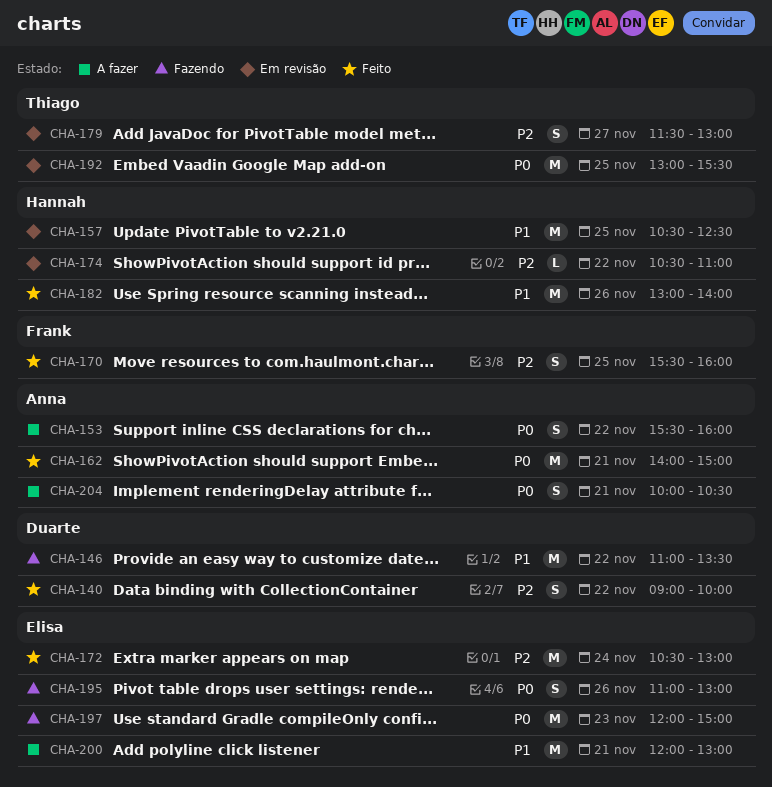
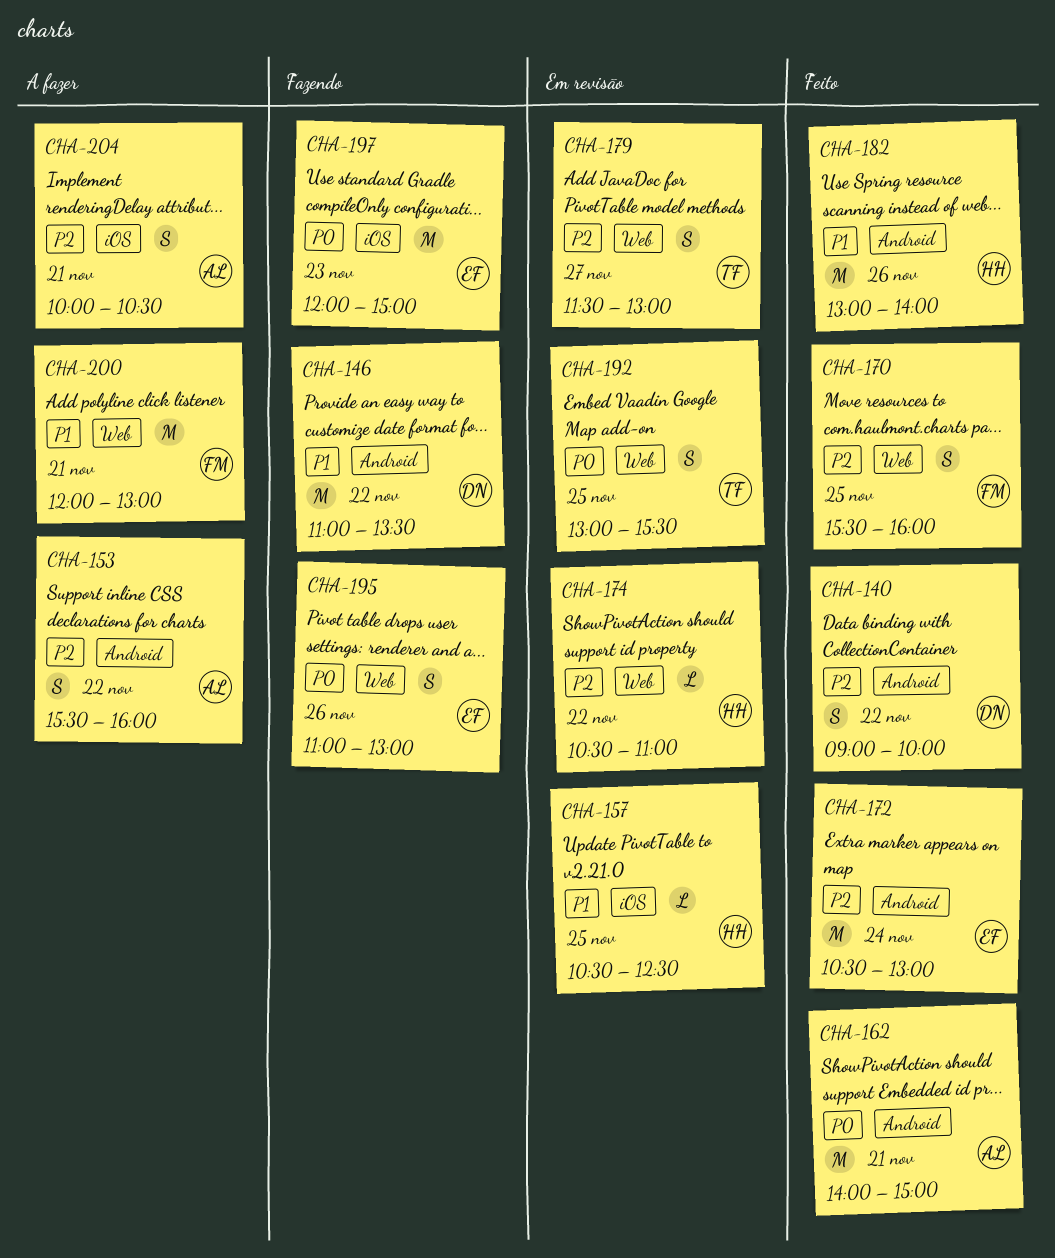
CHA-153, priority: P0 -> P2
CHA-157, estimate: M -> L
CHA-192, estimate: M -> S
CHA-200, owner: Elisa -> Frank
CHA-204, priority: P0 -> P2

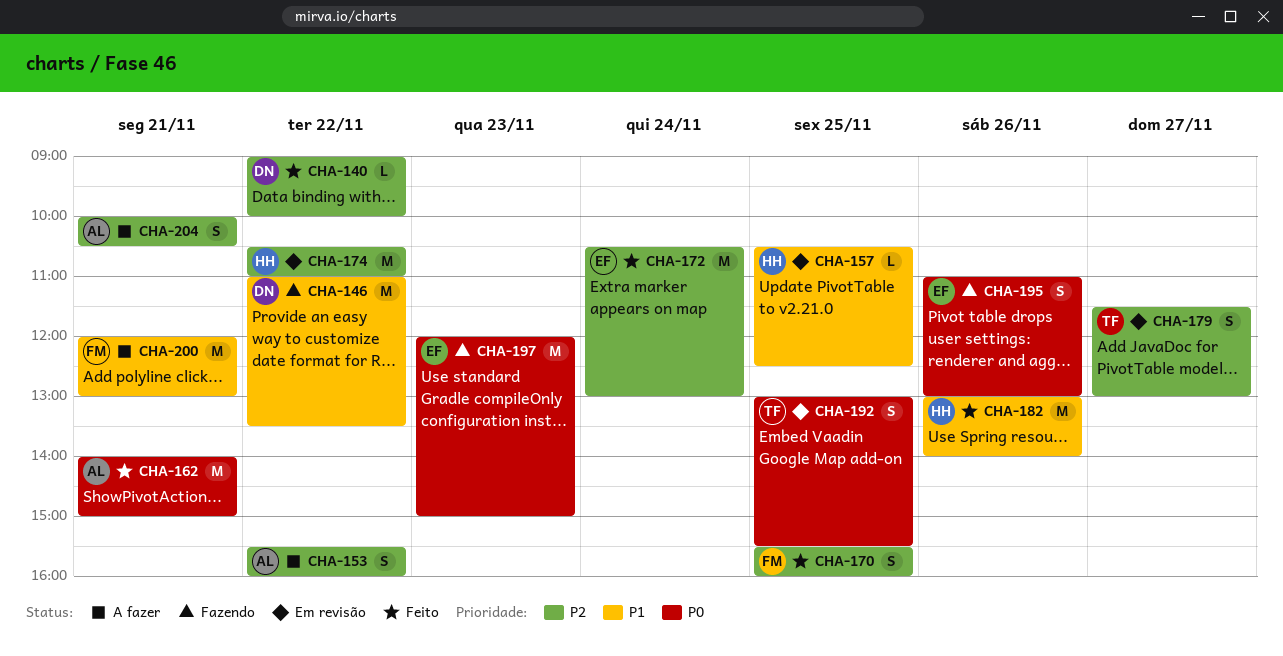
CHA-140, estimate: S -> L
CHA-174, estimate: L -> M

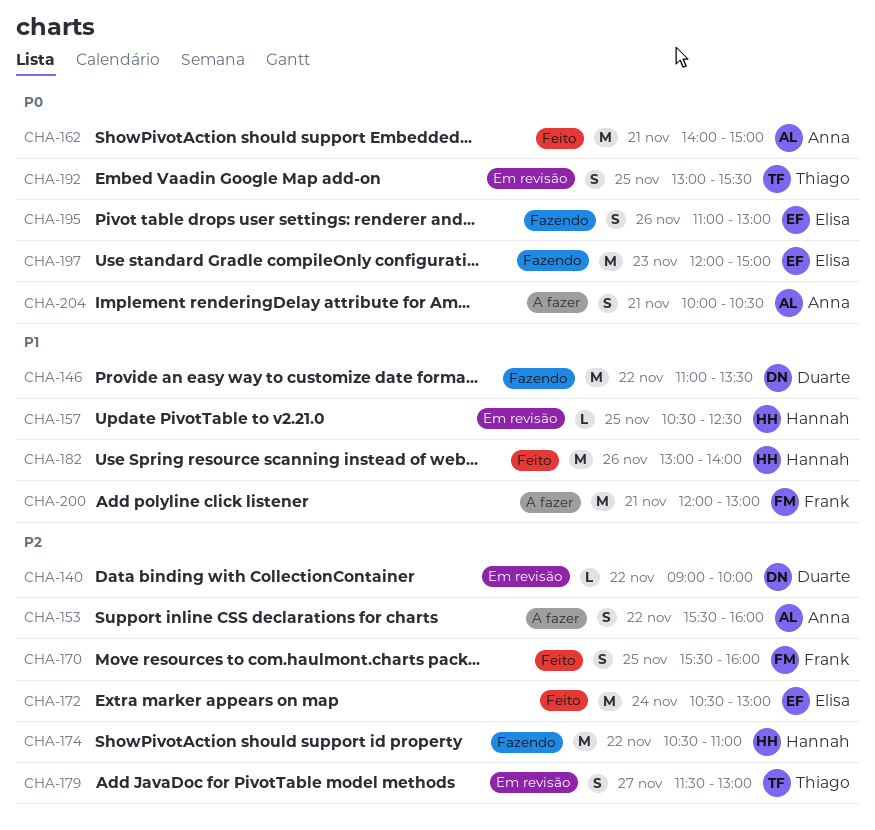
CHA-140, status: Feito -> Em revisão
CHA-174, status: Em revisão -> Fazendo
CHA-204, priority: P2 -> P0

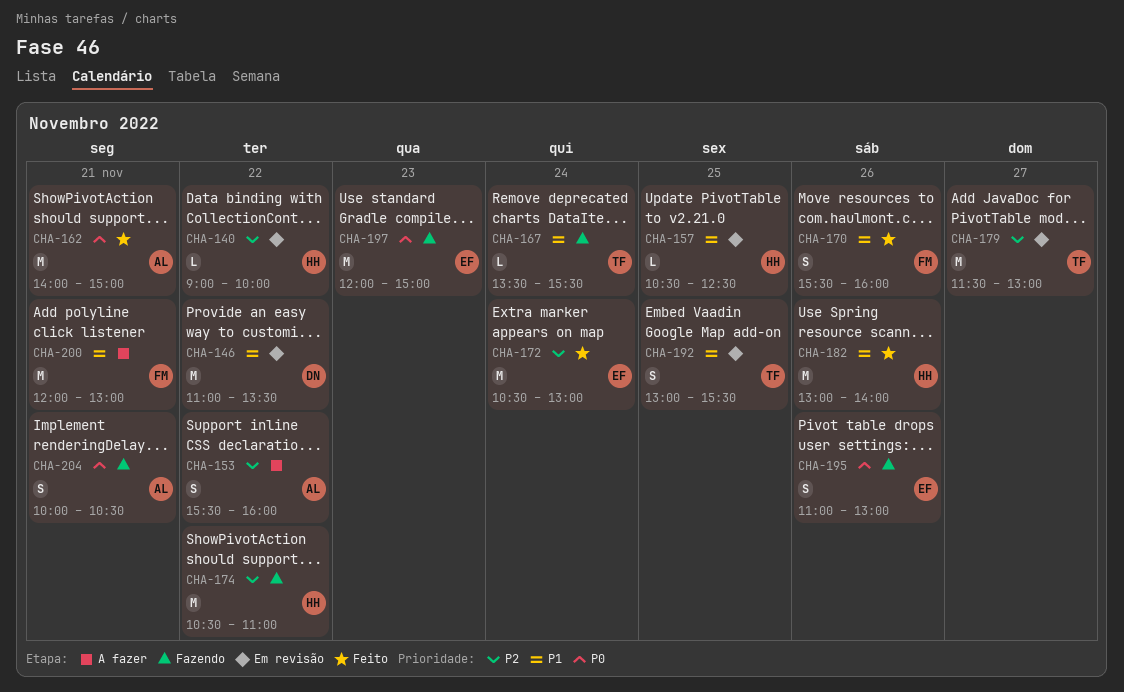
CHA-140, owner: Duarte -> Hannah
CHA-146, status: Fazendo -> Em revisão
CHA-167: none -> present
CHA-170, priority: P2 -> P1
CHA-170, day: Nov 25 -> Nov 26
CHA-179, estimate: S -> M
CHA-192, priority: P0 -> P1
CHA-204, status: A fazer -> Fazendo

